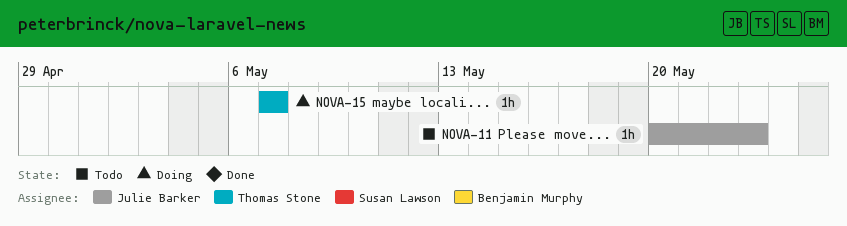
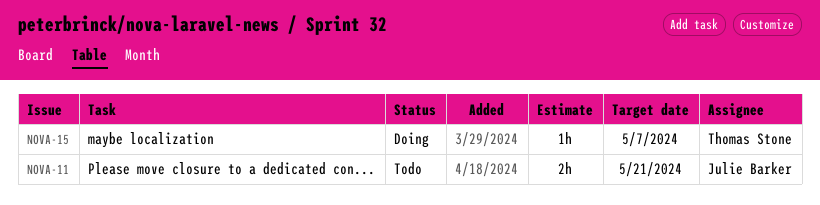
NOVA-11, estimate: 1h -> 2h
NOVA-11, due: May 23 -> May 21

